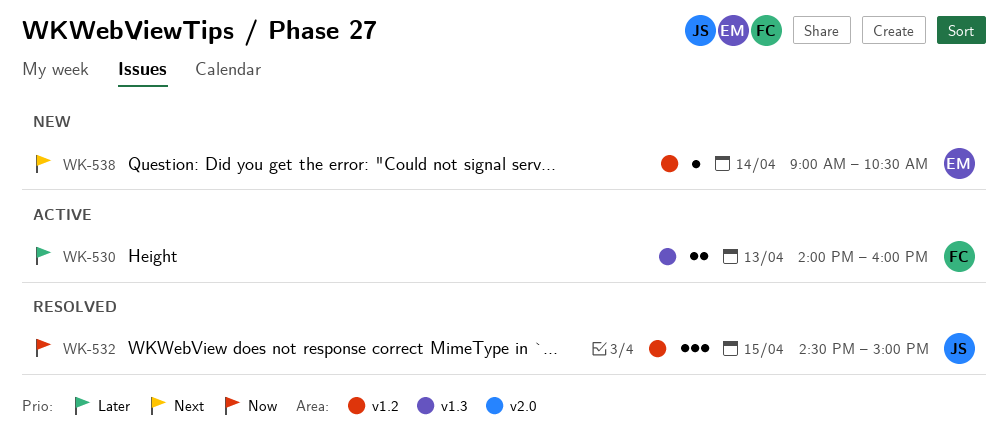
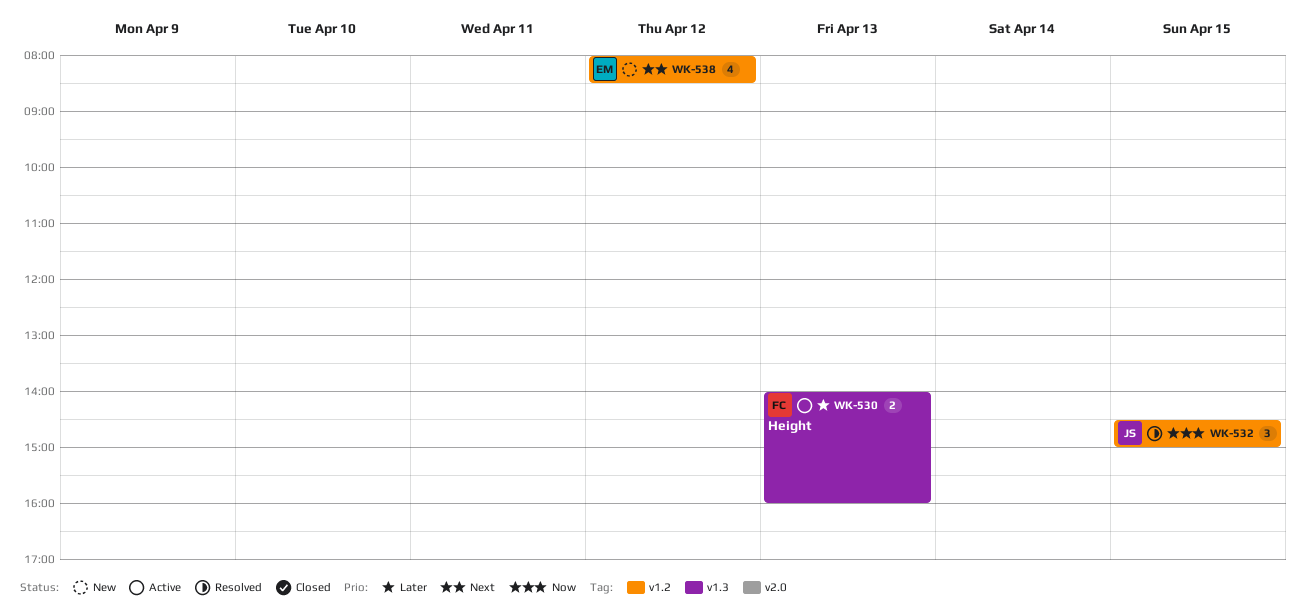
WK-538, estimate: 1 -> 4
WK-538, day: Apr 14 -> Apr 12
WK-538, begins: 09:00 -> 08:00
WK-538, ends: 10:30 -> 08:30

